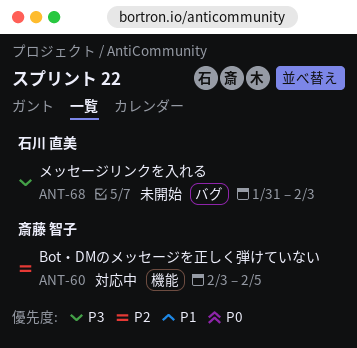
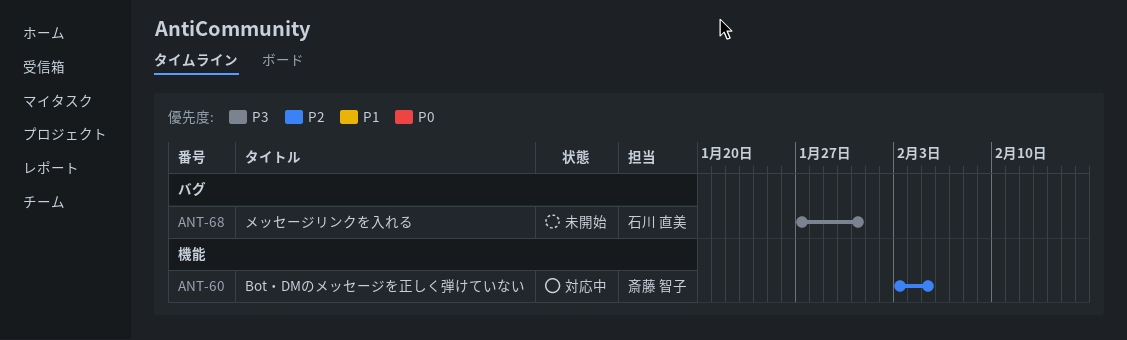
ANT-68, start: Jan 31 -> Jan 27
ANT-68, due: Feb 3 -> Jan 31

